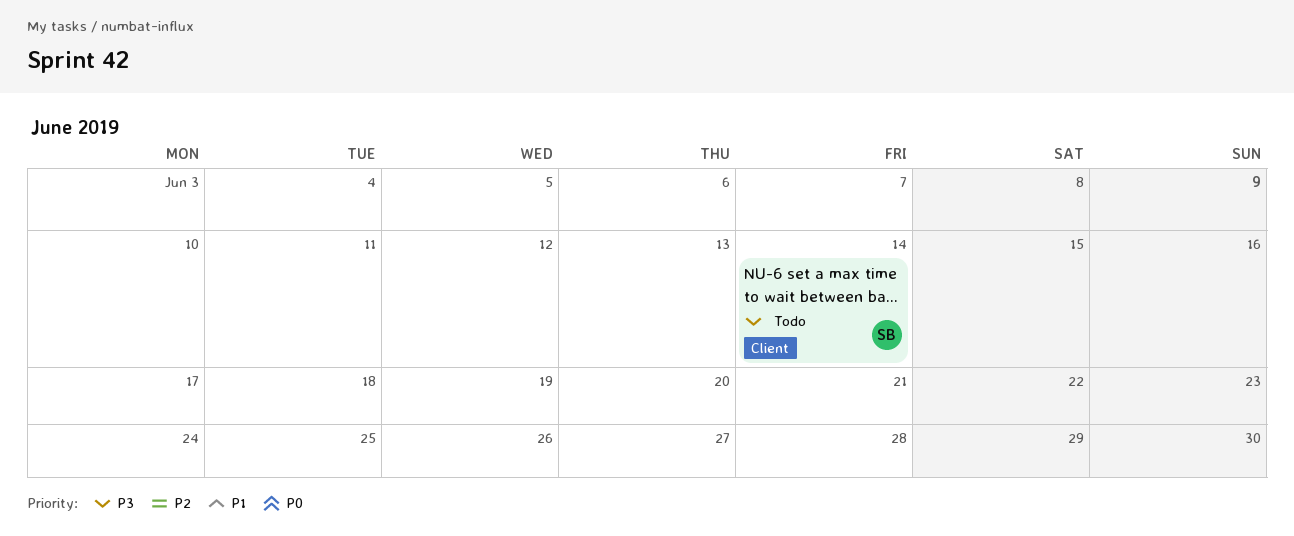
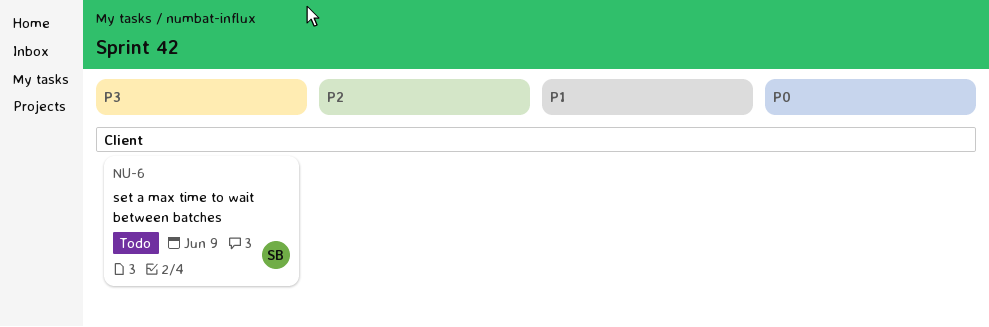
NU-6, due: Jun 14 -> Jun 9

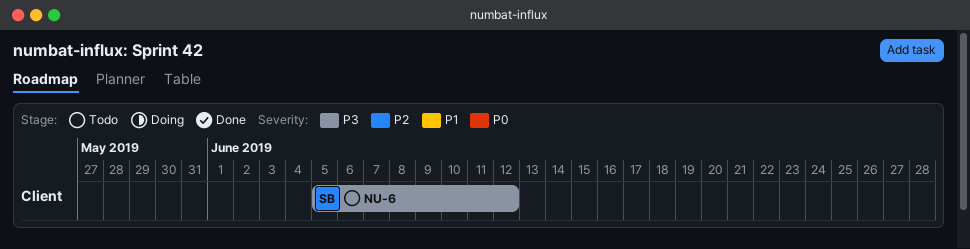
NU-6, due: Jun 9 -> Jun 12

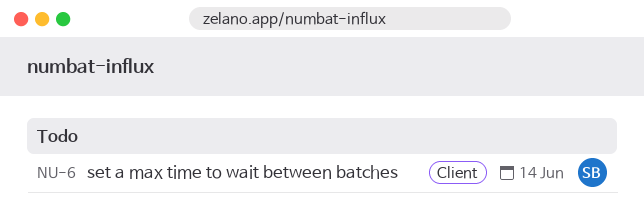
NU-6, due: Jun 12 -> Jun 14

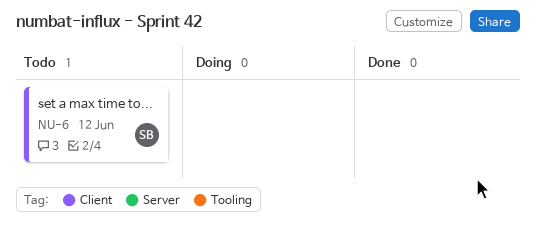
NU-6, due: Jun 14 -> Jun 12

